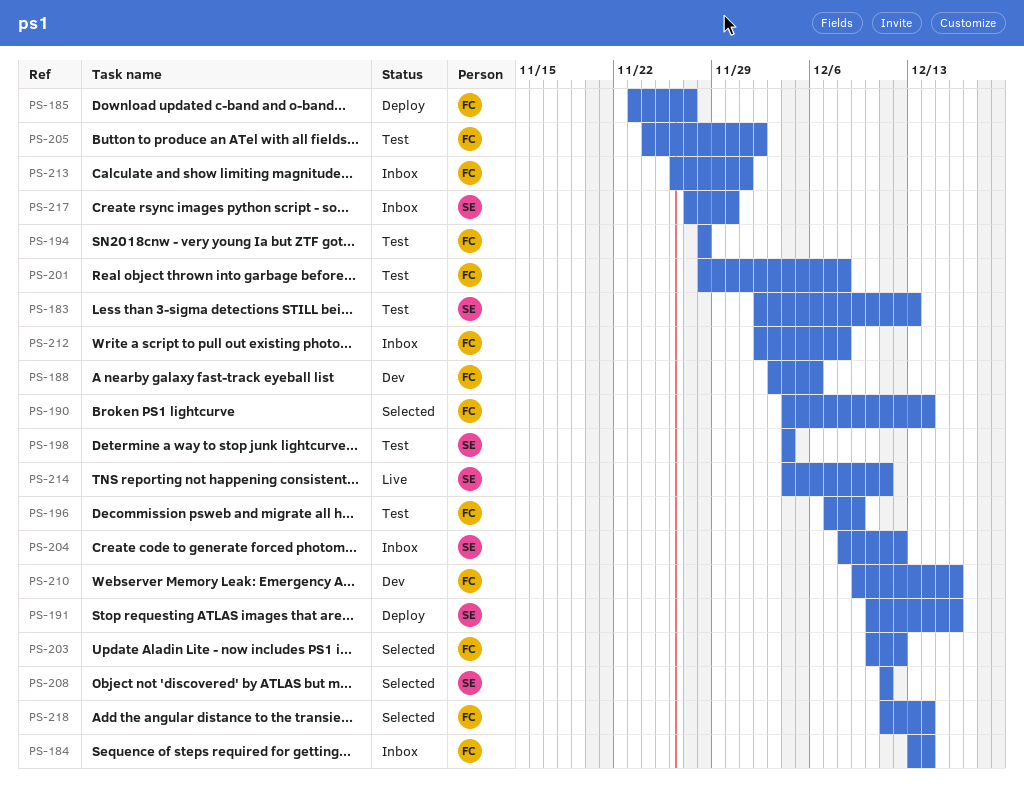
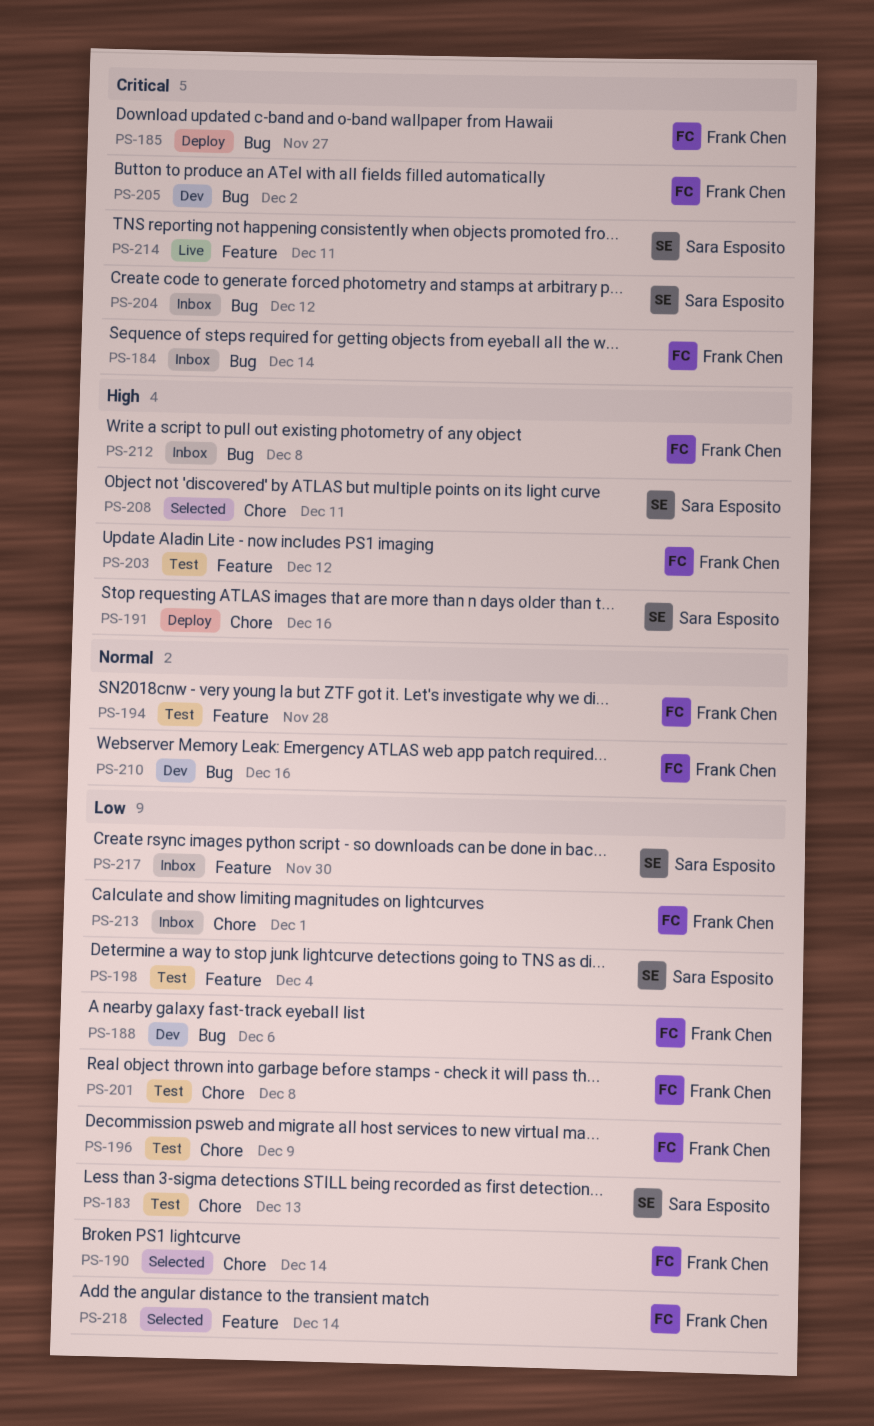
PS-203, status: Selected -> Test
PS-205, status: Test -> Dev

